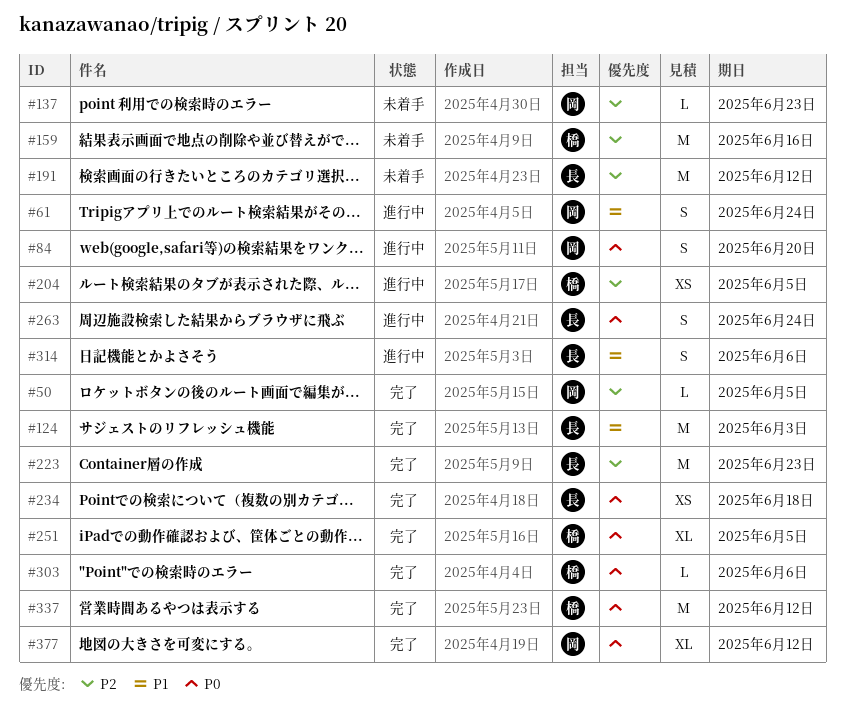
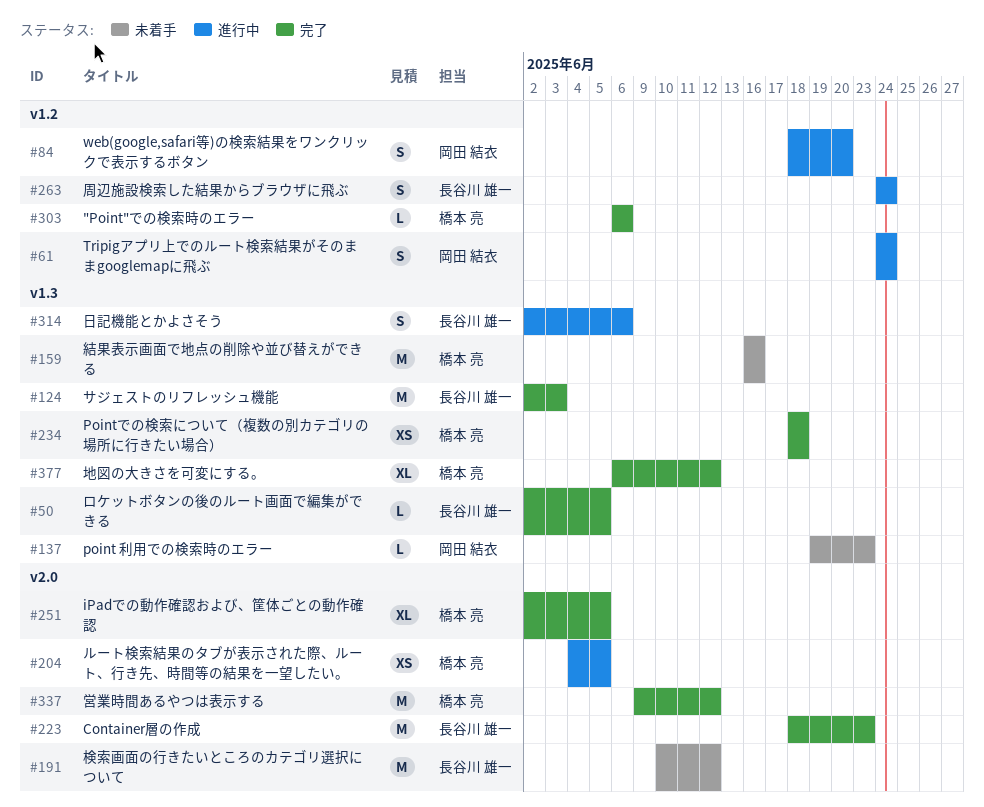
#50, owner: 岡田 結衣 -> 長谷川 雄一
#234, owner: 長谷川 雄一 -> 橋本 亮
#377, owner: 岡田 結衣 -> 橋本 亮

